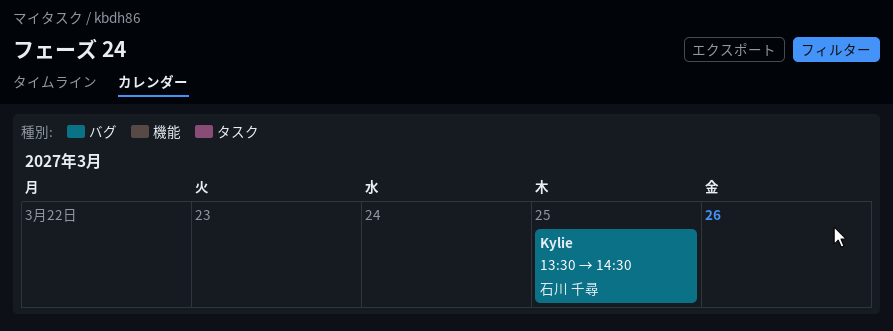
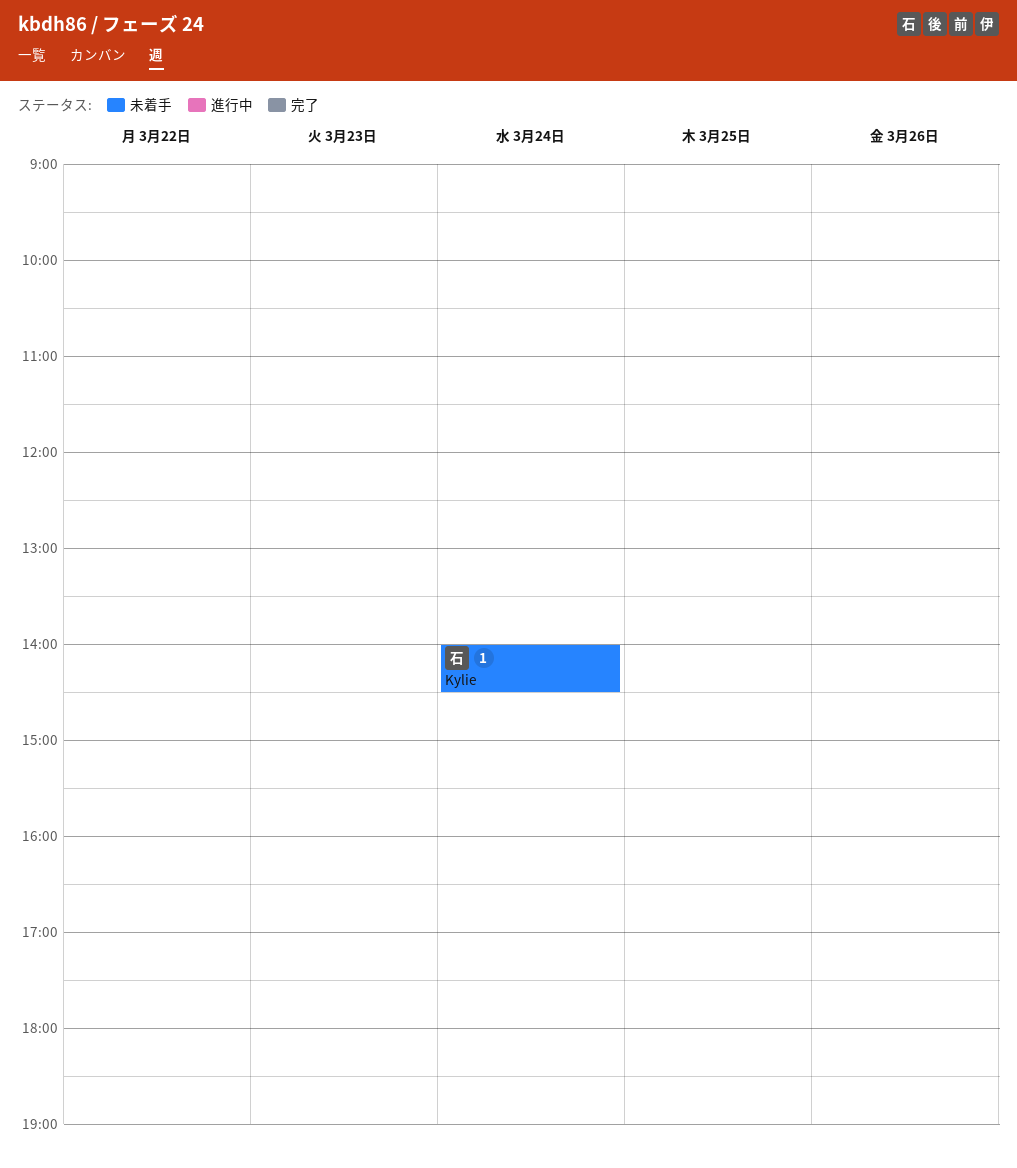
Kylie, day: Mar 25 -> Mar 24
Kylie, begins: 13:30 -> 14:00

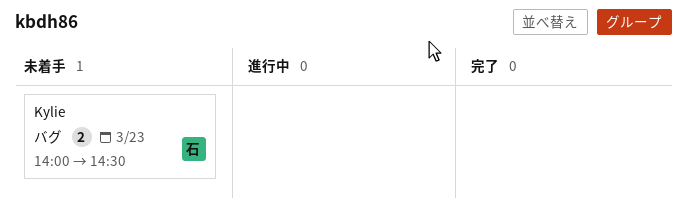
Kylie, estimate: 1 -> 2
Kylie, day: Mar 24 -> Mar 23

